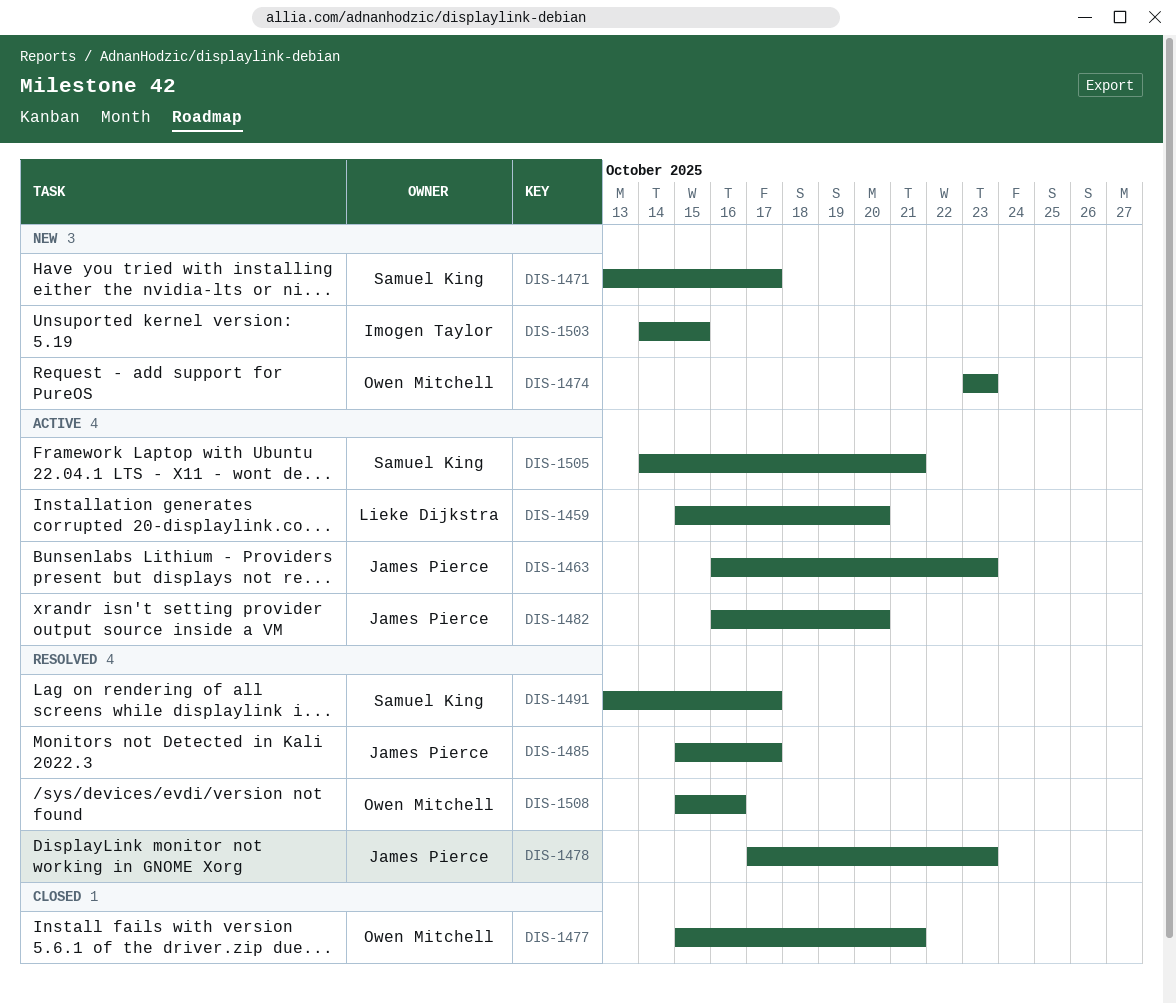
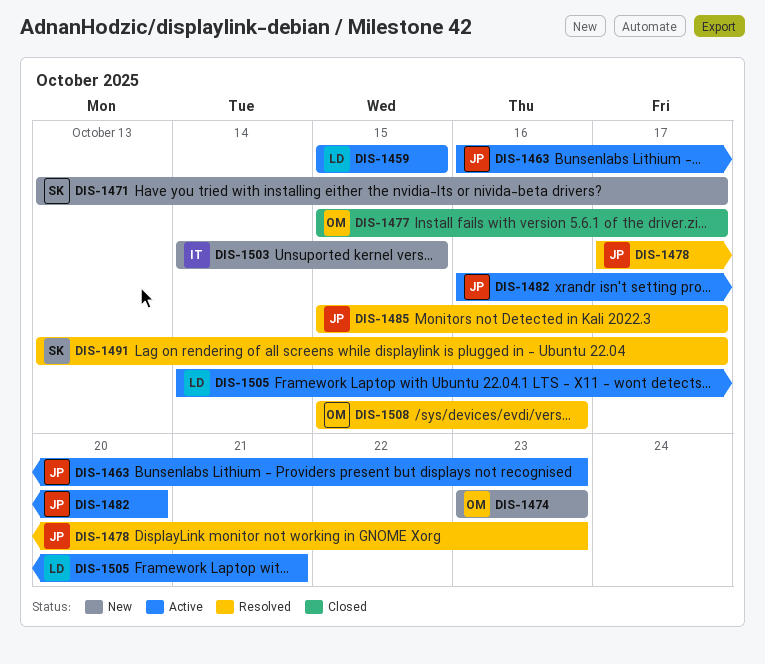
DIS-1459, due: Oct 20 -> Oct 15
DIS-1477, due: Oct 21 -> Oct 17
DIS-1505, owner: Samuel King -> Lieke Dijkstra

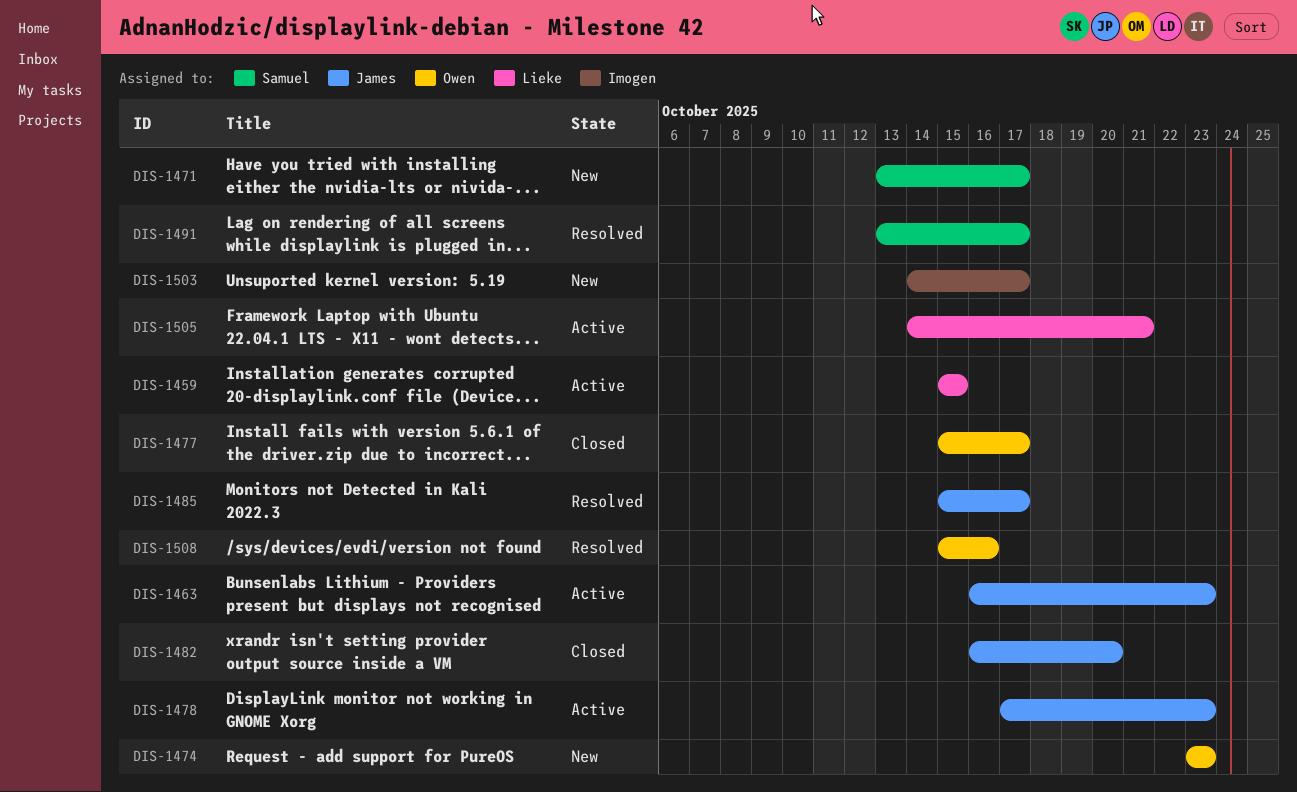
DIS-1478, status: Resolved -> Active
DIS-1482, status: Active -> Closed
DIS-1503, due: Oct 15 -> Oct 17

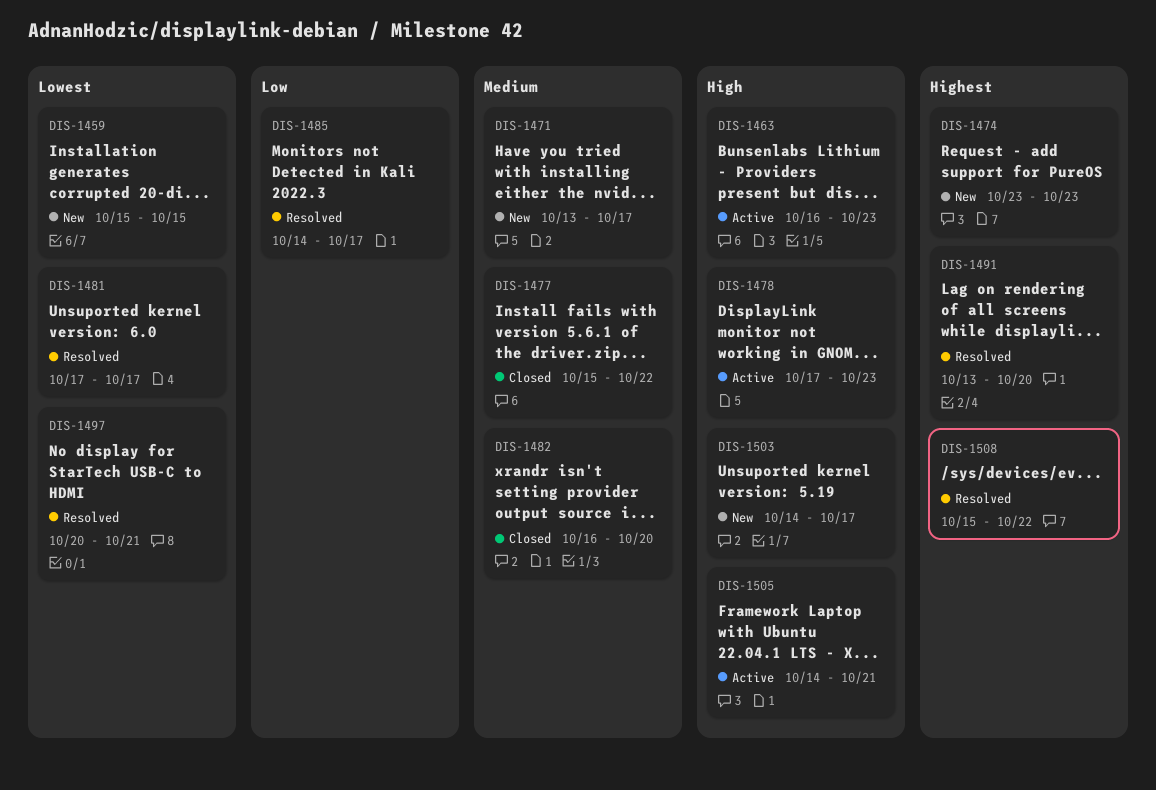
DIS-1459, status: Active -> New
DIS-1477, due: Oct 17 -> Oct 22
DIS-1481: none -> present
DIS-1485, start: Oct 15 -> Oct 14
DIS-1491, due: Oct 17 -> Oct 20
DIS-1497: none -> present
DIS-1508, due: Oct 16 -> Oct 22

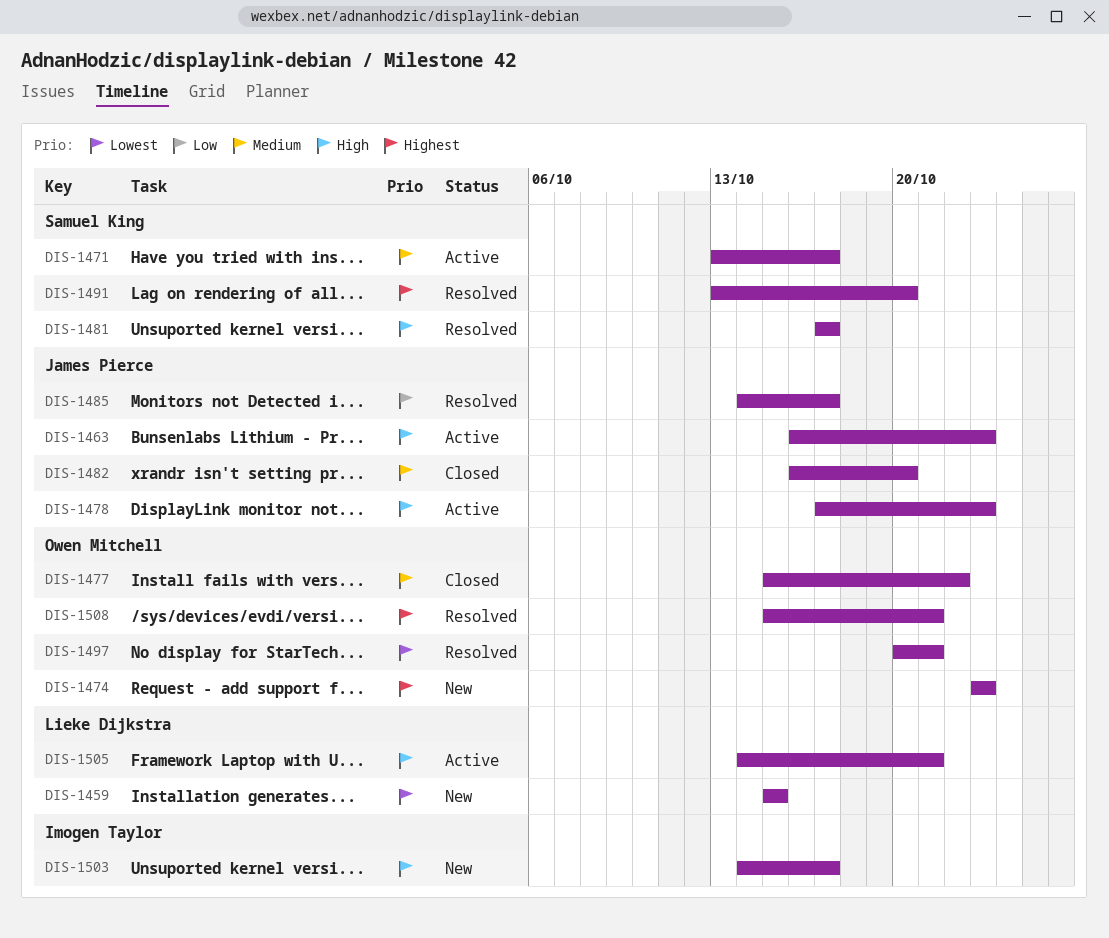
DIS-1471, status: New -> Active
DIS-1481, priority: Lowest -> High
DIS-1508, due: Oct 22 -> Oct 21

